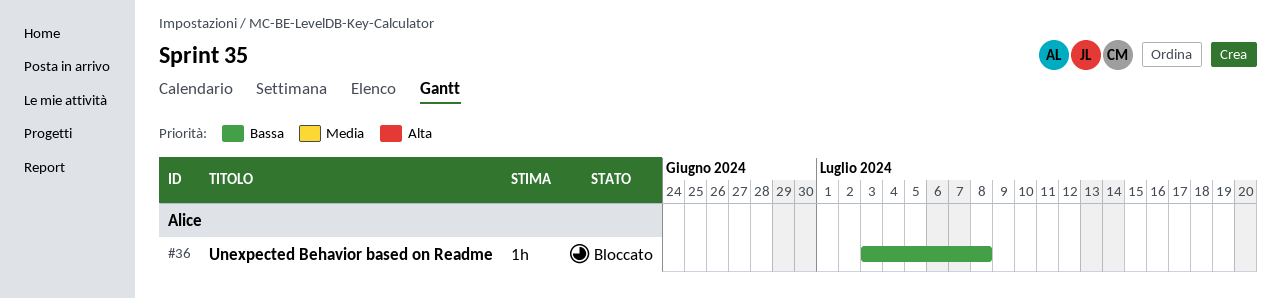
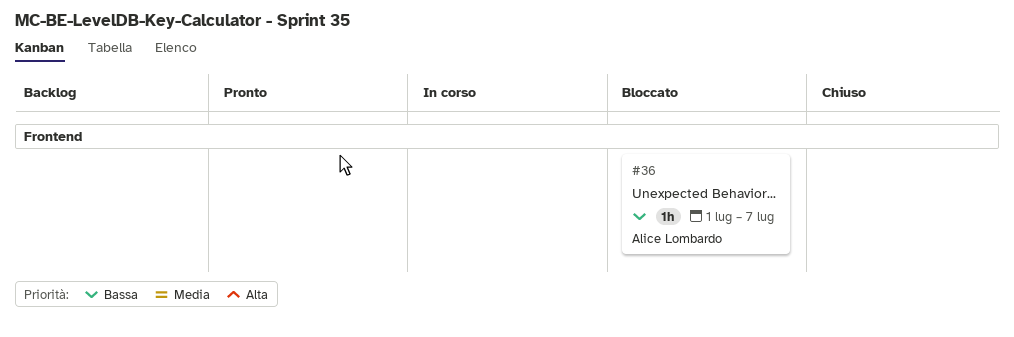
#36, start: Jul 3 -> Jul 1
#36, due: Jul 8 -> Jul 7

